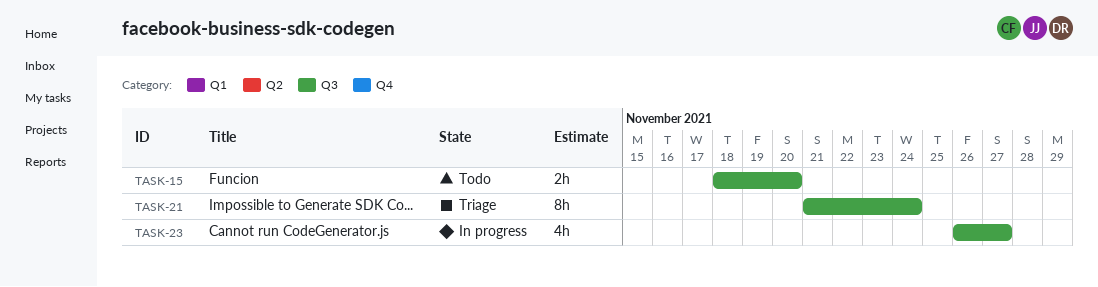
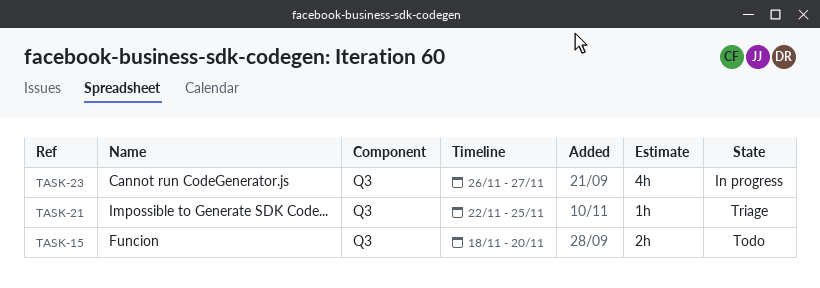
TASK-21, estimate: 8h -> 1h
TASK-21, start: Nov 21 -> Nov 22
TASK-21, due: Nov 24 -> Nov 25

